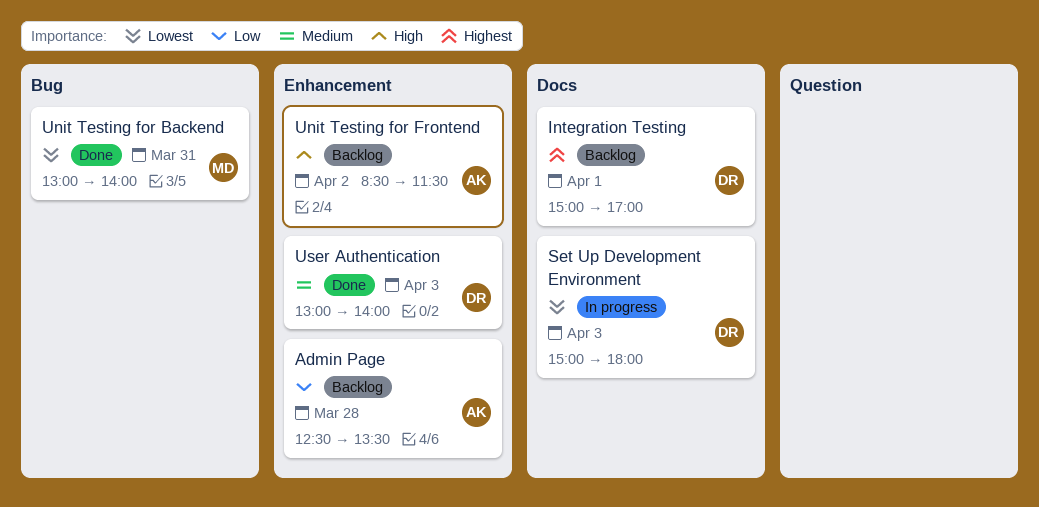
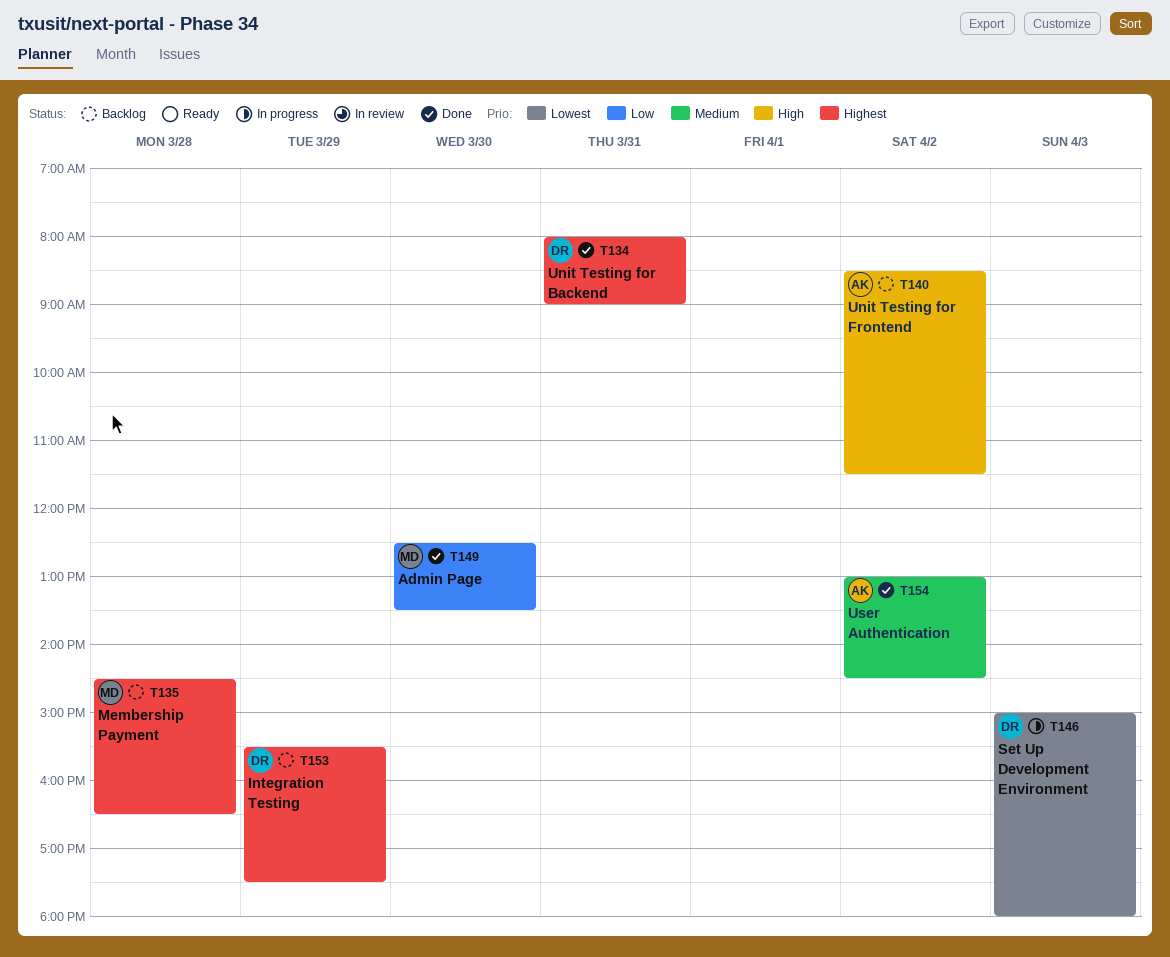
Admin Page, status: Backlog -> Done
Admin Page, owner: AK -> MD
Admin Page, day: Mar 28 -> Mar 30
Integration Testing, day: Apr 1 -> Mar 29
Integration Testing, begins: 15:00 -> 15:30
Integration Testing, ends: 17:00 -> 17:30
Membership Payment: none -> present
Unit Testing for Backend, owner: MD -> DR
Unit Testing for Backend, priority: Lowest -> Highest
Unit Testing for Backend, begins: 13:00 -> 08:00
Unit Testing for Backend, ends: 14:00 -> 09:00
User Authentication, owner: DR -> AK
User Authentication, day: Apr 3 -> Apr 2
User Authentication, ends: 14:00 -> 14:30

